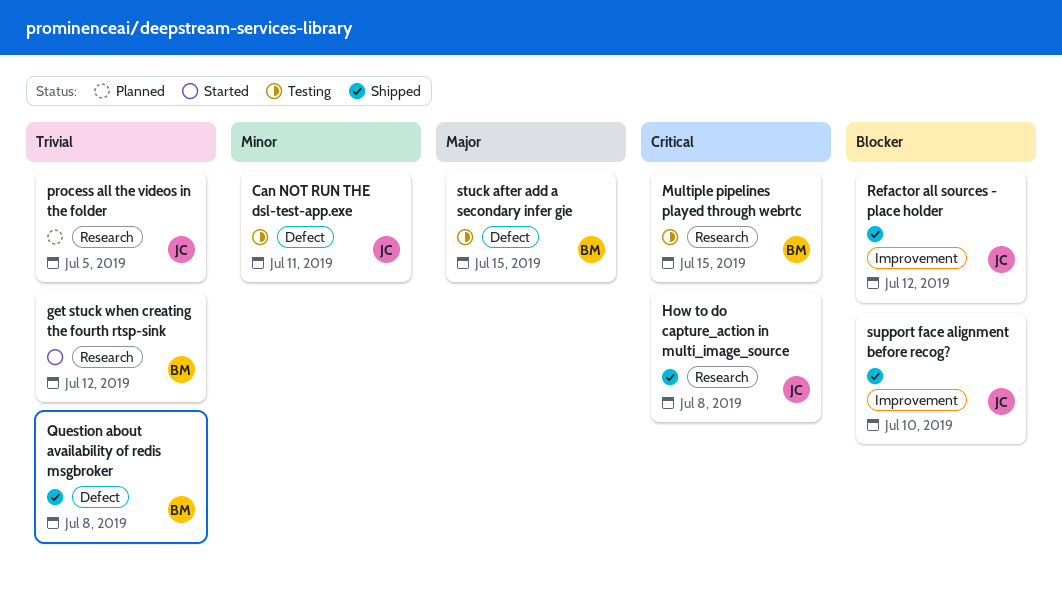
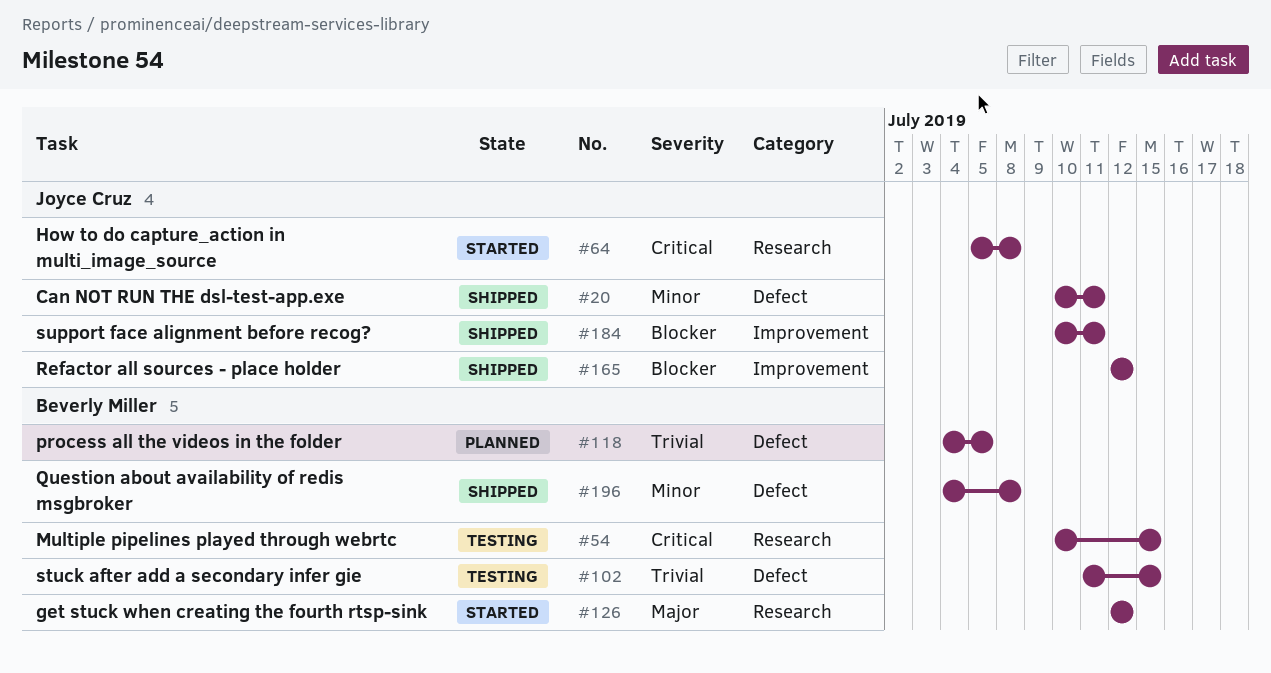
Can NOT RUN THE dsl-test-app.exe, status: Testing -> Shipped
get stuck when creating the fourth rtsp-sink, priority: Trivial -> Major
How to do capture_action in multi_image_source, status: Shipped -> Started
process all the videos in the folder, owner: Joyce Cruz -> Beverly Miller
process all the videos in the folder, label: Research -> Defect
Question about availability of redis msgbroker, priority: Trivial -> Minor
stuck after add a secondary infer gie, priority: Major -> Trivial
support face alignment before recog?, due: Jul 10 -> Jul 11

